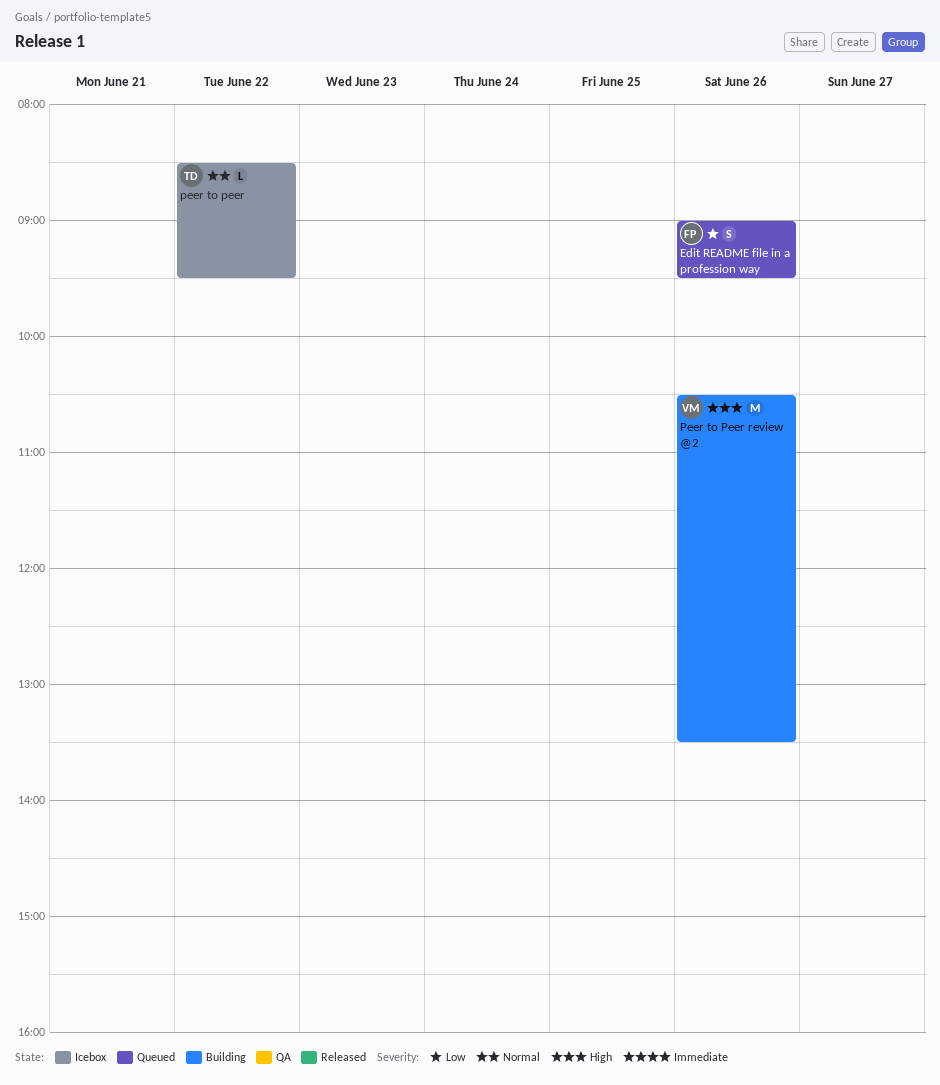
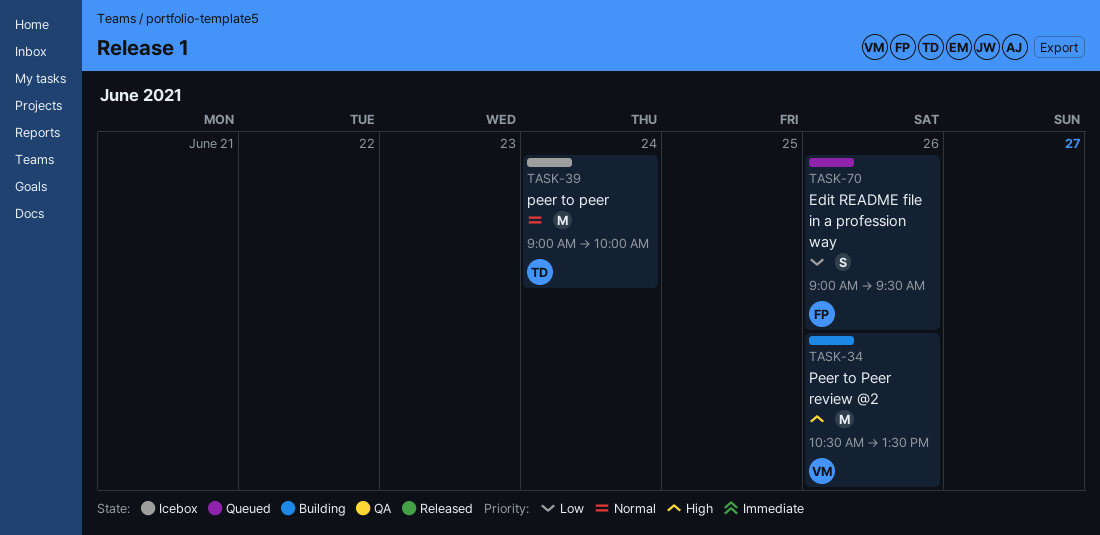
peer to peer, estimate: L -> M
peer to peer, day: Jun 22 -> Jun 24
peer to peer, begins: 08:30 -> 09:00
peer to peer, ends: 09:30 -> 10:00

